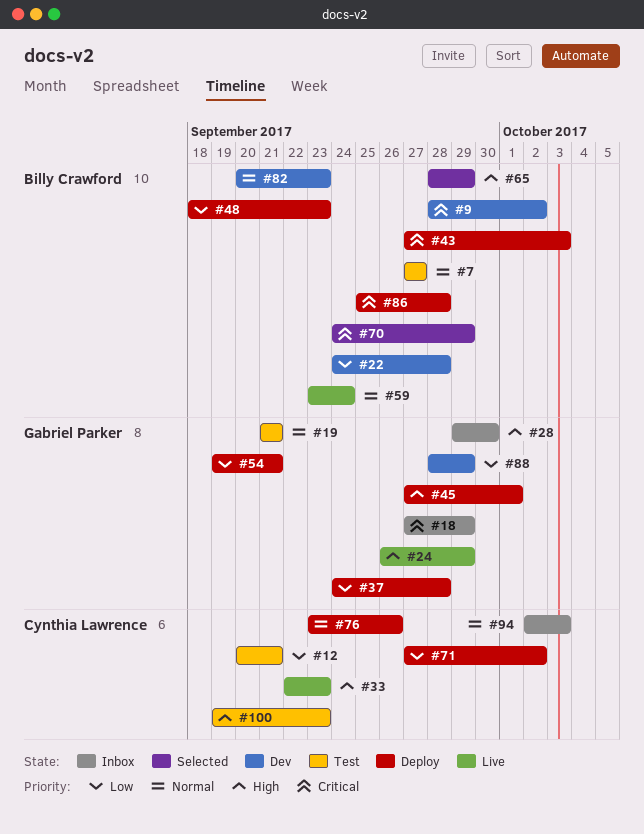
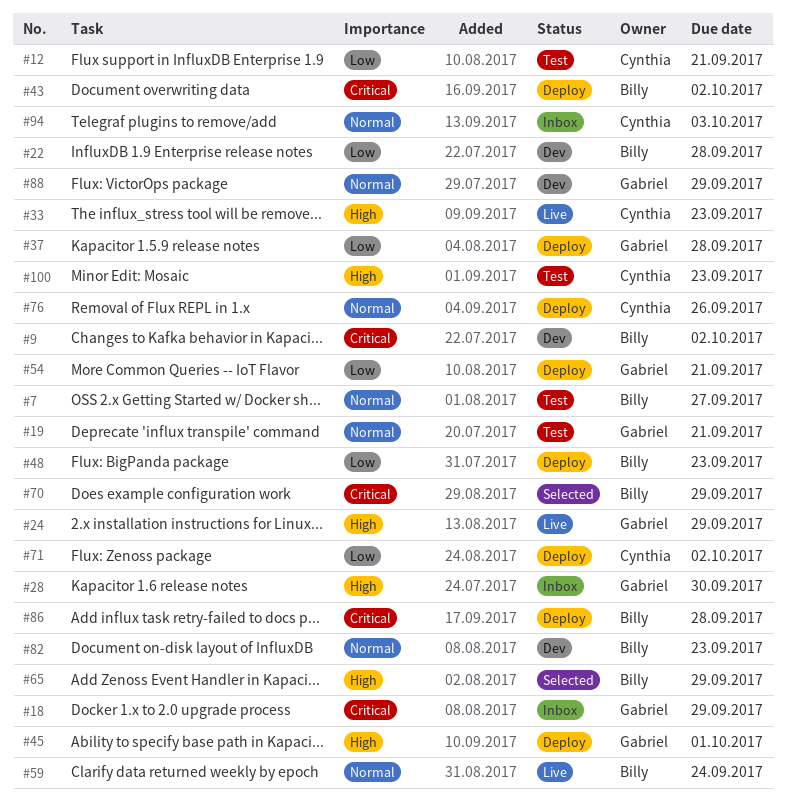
#43, due: Oct 3 -> Oct 2
#88, priority: Low -> Normal

